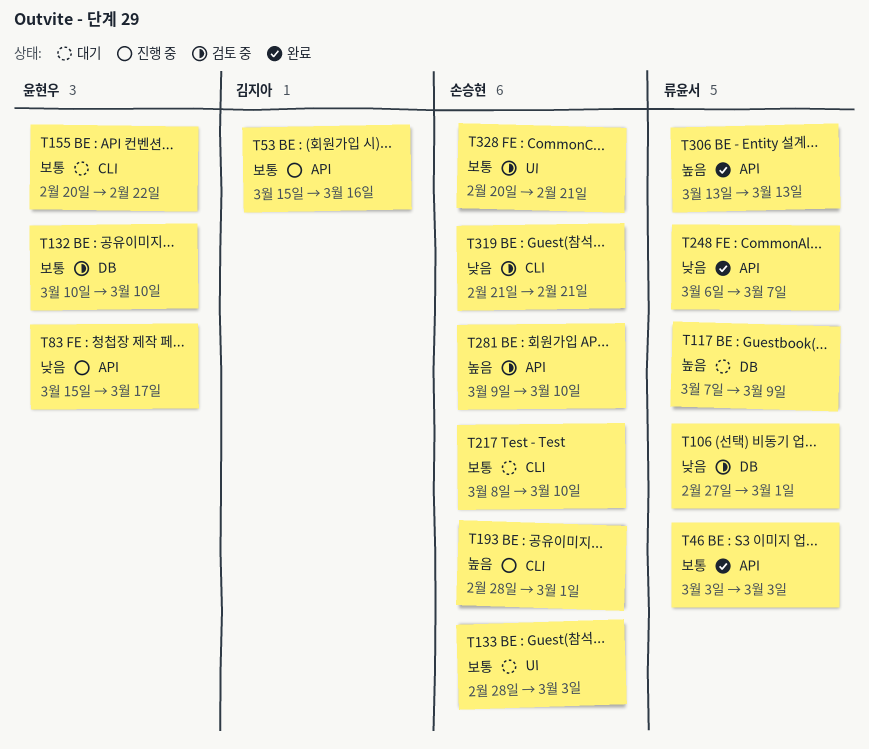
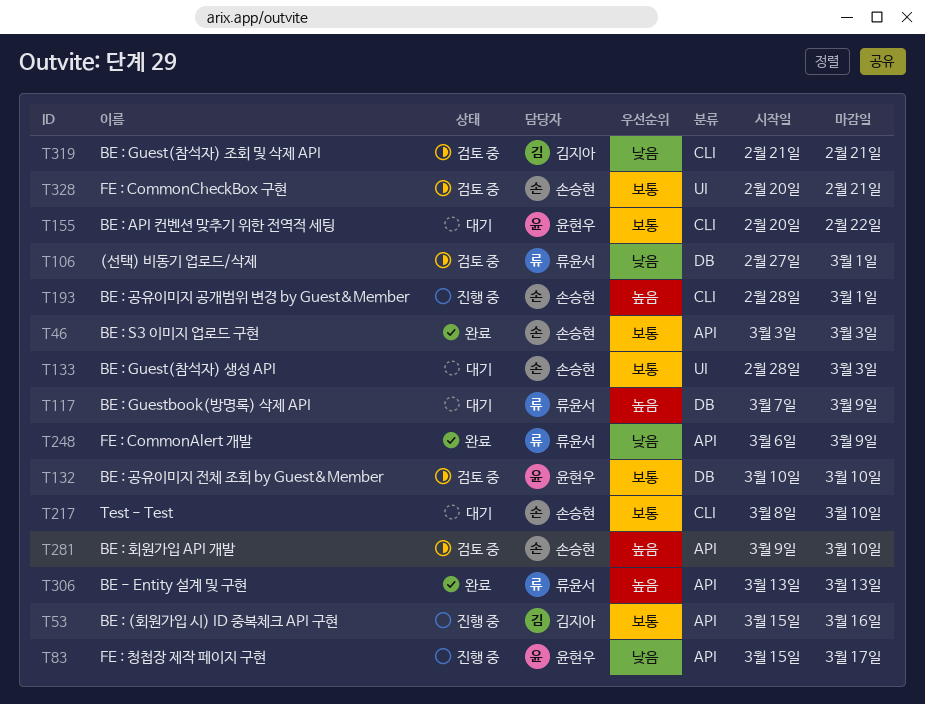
T46, owner: 류윤서 -> 손승현
T248, due: Mar 7 -> Mar 9
T319, owner: 손승현 -> 김지아

